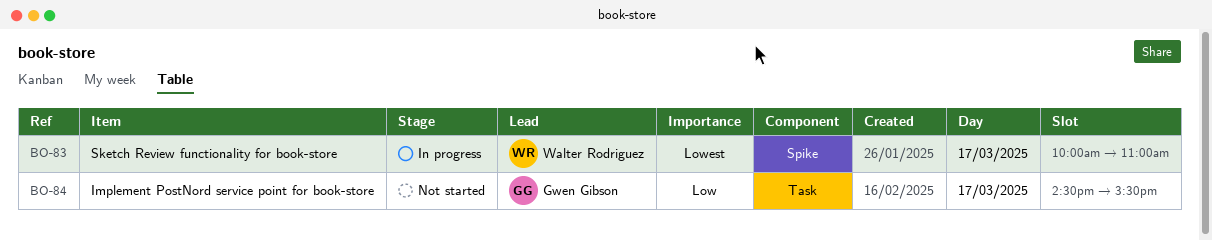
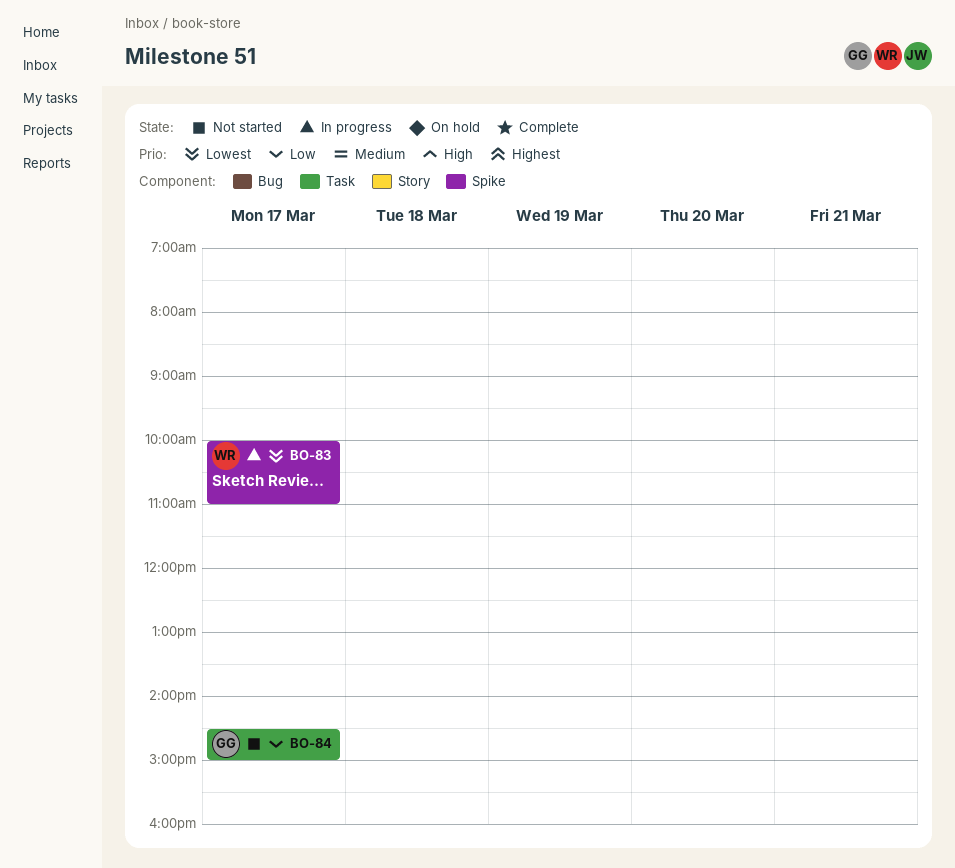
BO-84, ends: 15:30 -> 15:00

